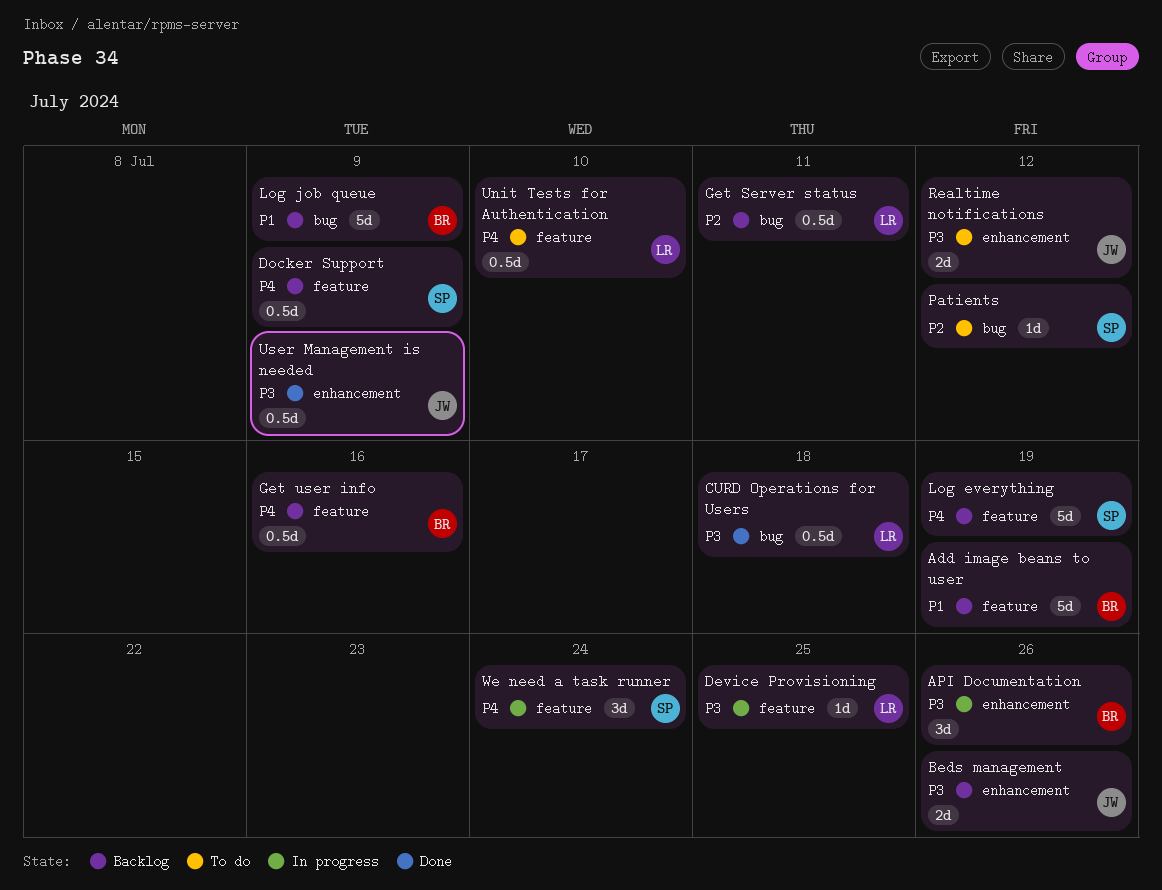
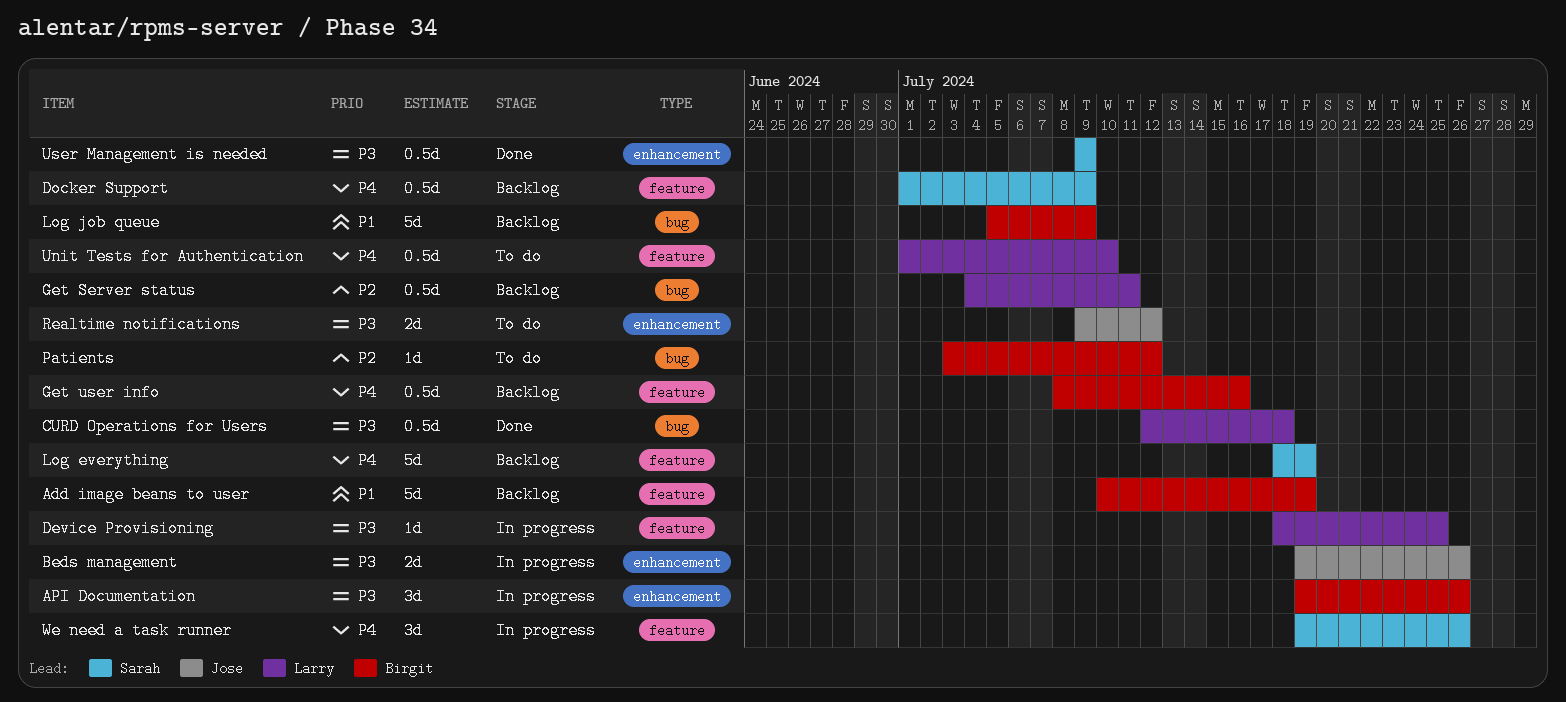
Beds management, status: Backlog -> In progress
Patients, owner: Sarah -> Birgit
User Management is needed, owner: Jose -> Sarah
We need a task runner, due: Jul 24 -> Jul 26

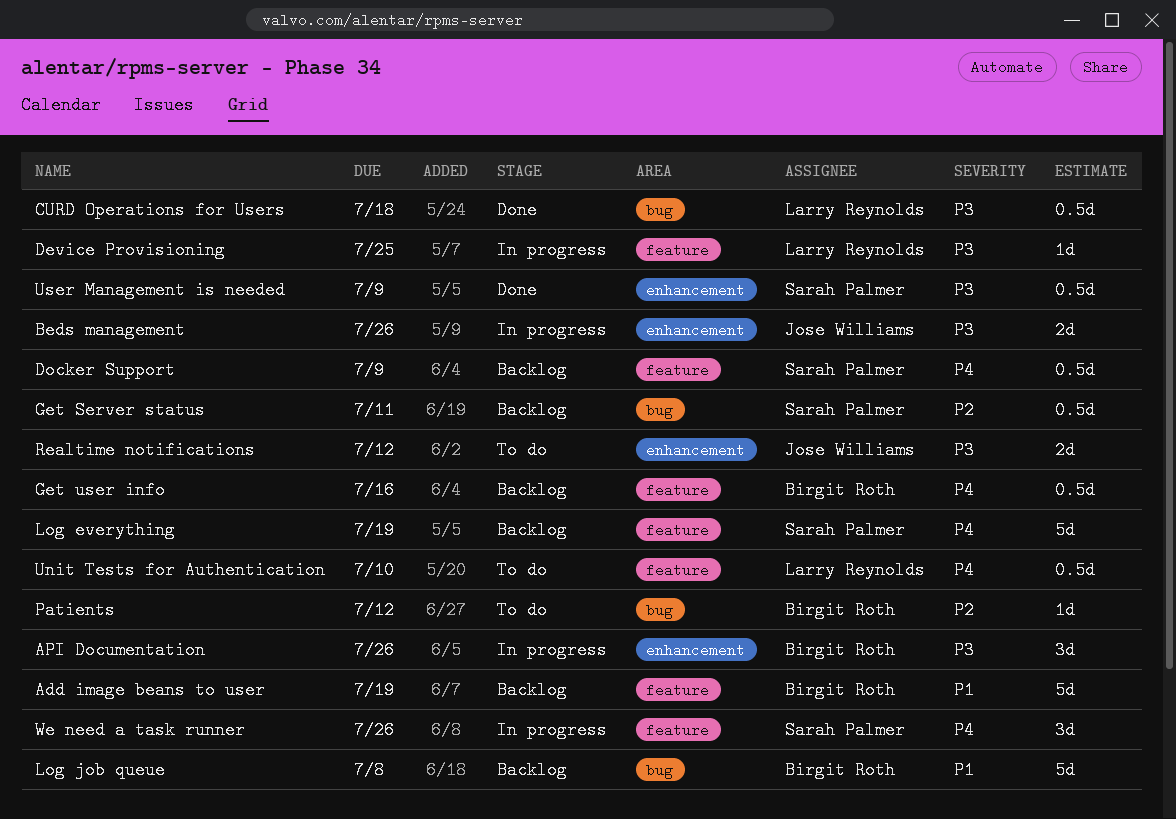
Get Server status, owner: Larry Reynolds -> Sarah Palmer
Log job queue, due: Jul 9 -> Jul 8

